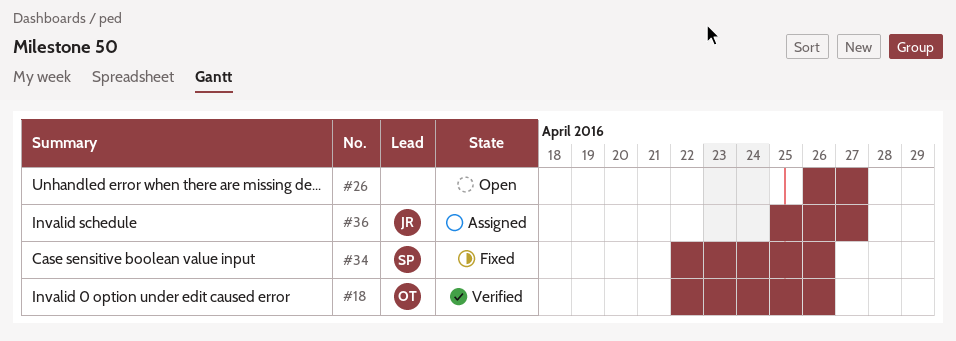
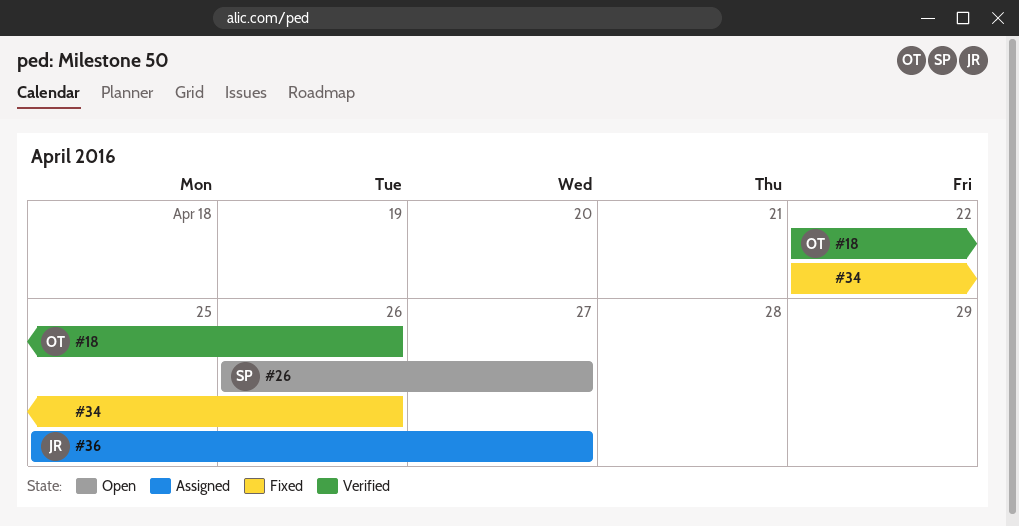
#26, owner: none -> SP
#34, owner: SP -> none

